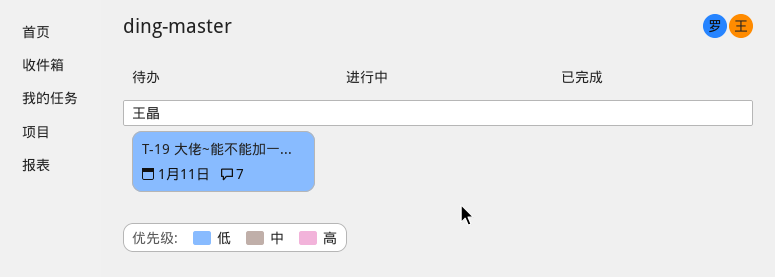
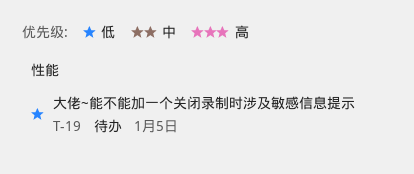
T-19, due: Jan 11 -> Jan 5

